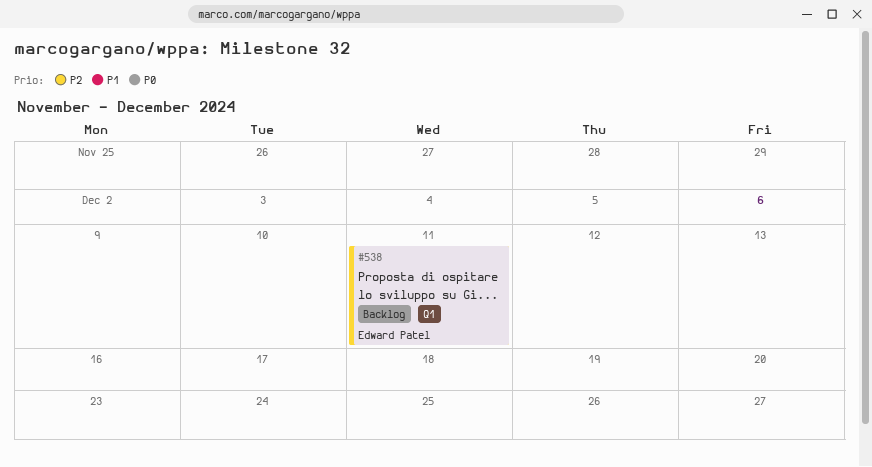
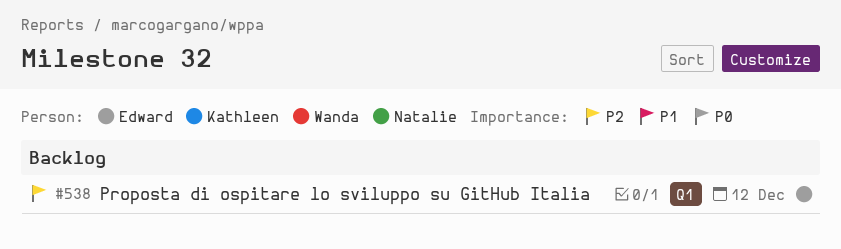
#538, due: Dec 11 -> Dec 12

